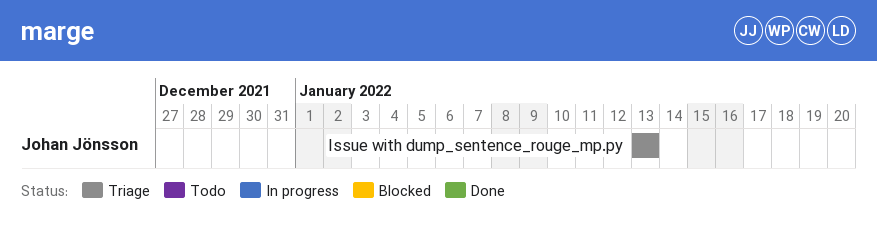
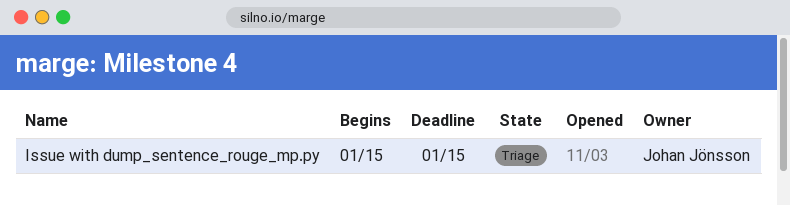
Issue with dump_sentence_rouge_mp.py, start: Jan 13 -> Jan 15
Issue with dump_sentence_rouge_mp.py, due: Jan 13 -> Jan 15

